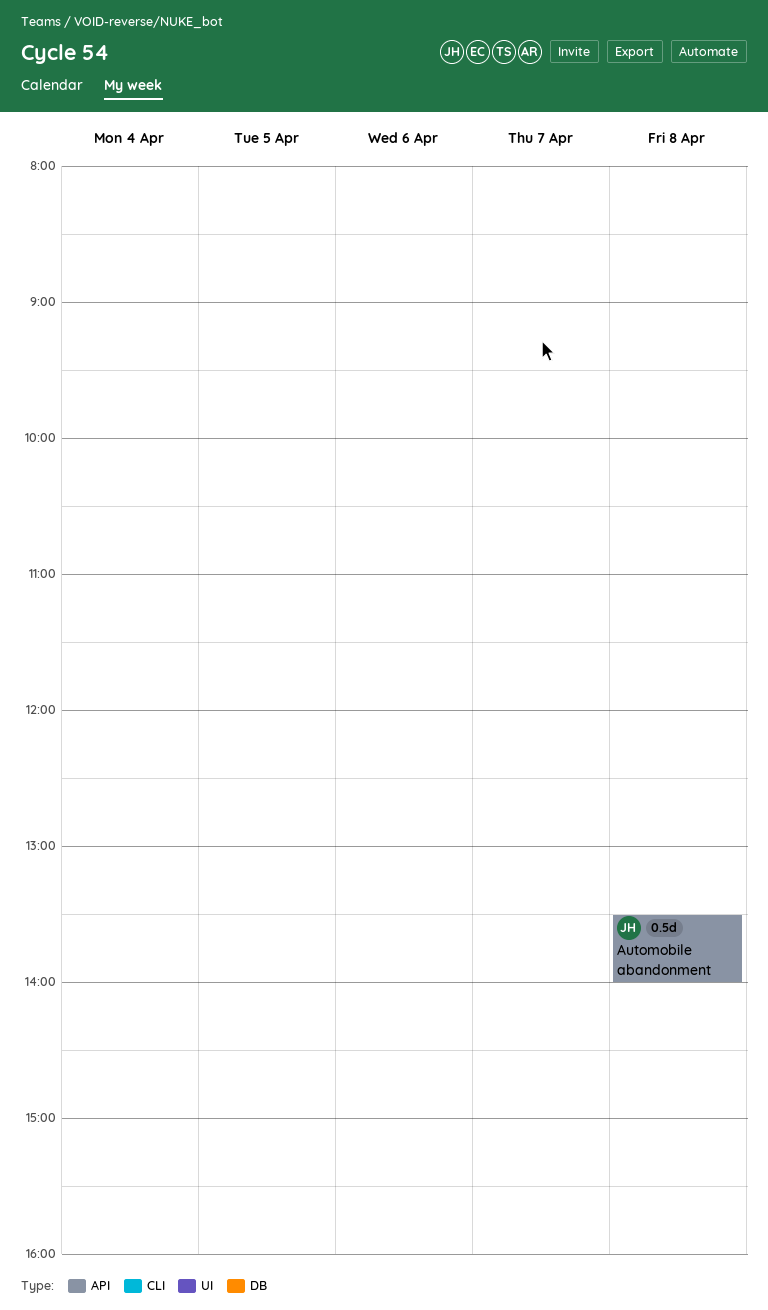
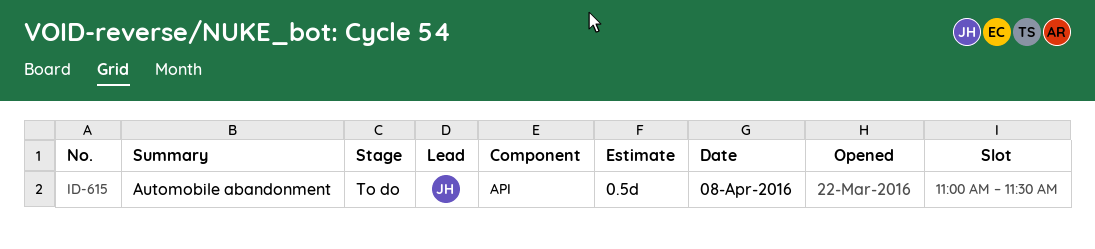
Automobile abandonment, begins: 13:30 -> 11:00
Automobile abandonment, ends: 14:00 -> 11:30

